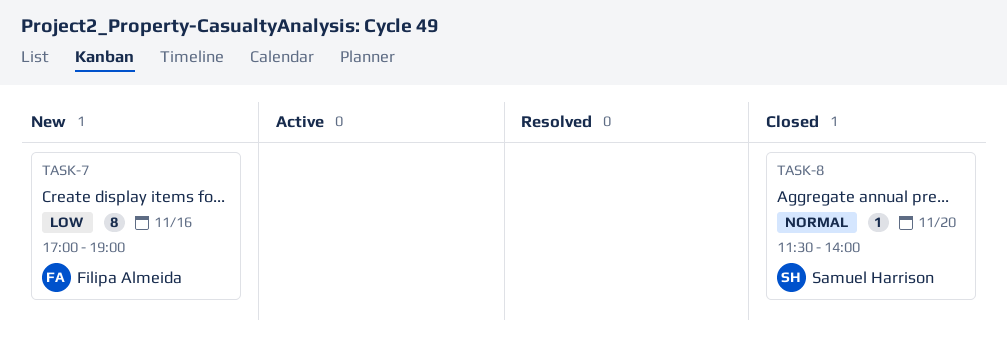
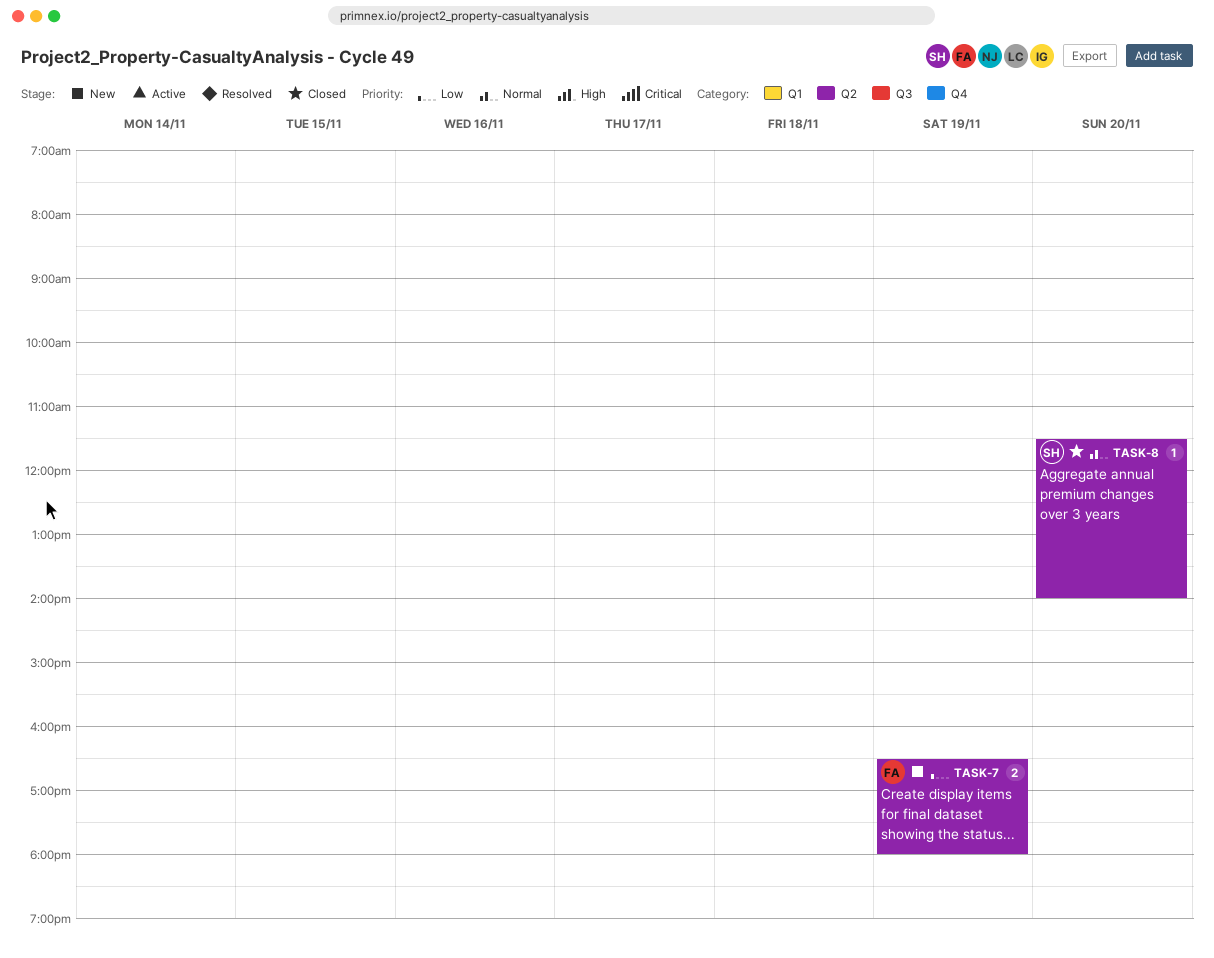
TASK-7, estimate: 8 -> 2
TASK-7, day: Nov 16 -> Nov 19
TASK-7, begins: 17:00 -> 16:30
TASK-7, ends: 19:00 -> 18:00

